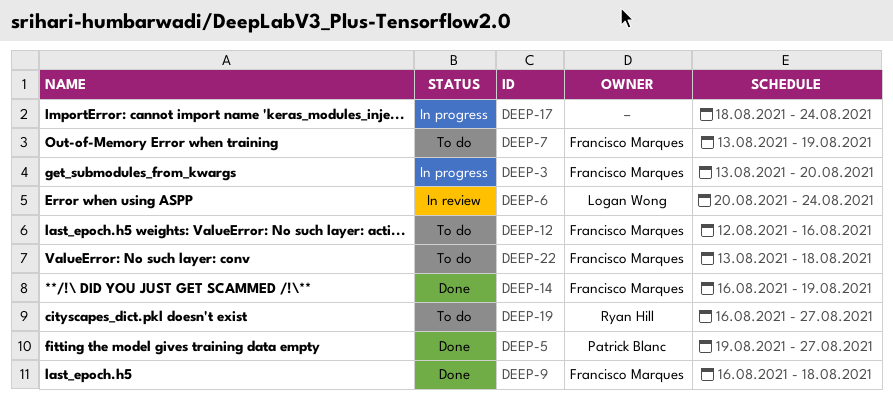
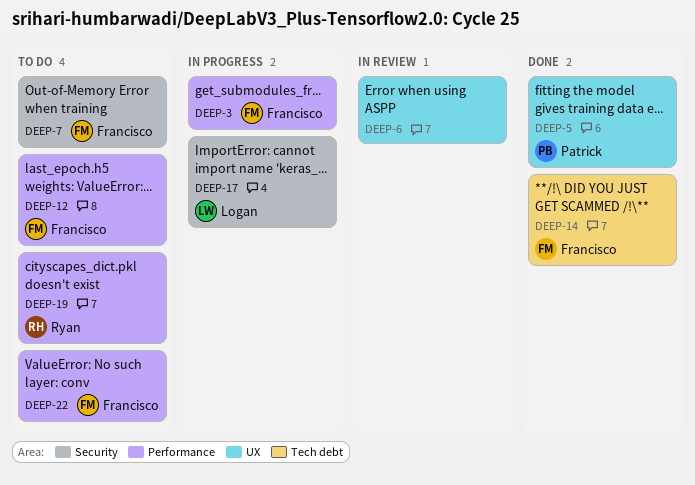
DEEP-6, owner: Logan Wong -> none
DEEP-9: present -> none
DEEP-17, owner: none -> Logan Wong

